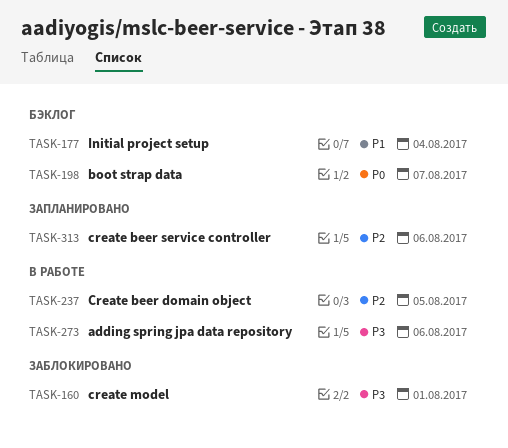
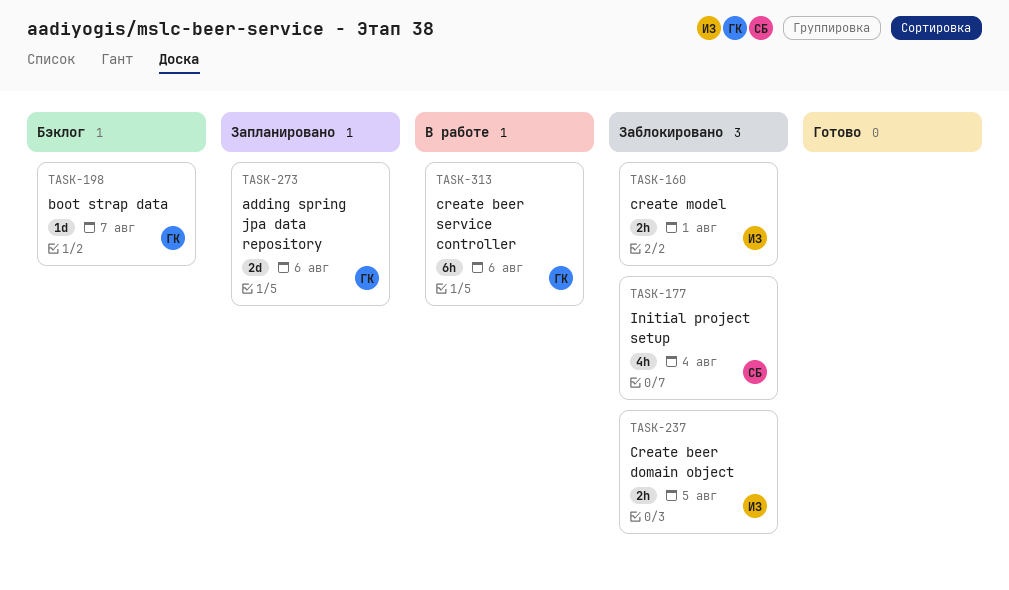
TASK-177, status: Бэклог -> Заблокировано
TASK-237, status: В работе -> Заблокировано
TASK-273, status: В работе -> Запланировано
TASK-313, status: Запланировано -> В работе

